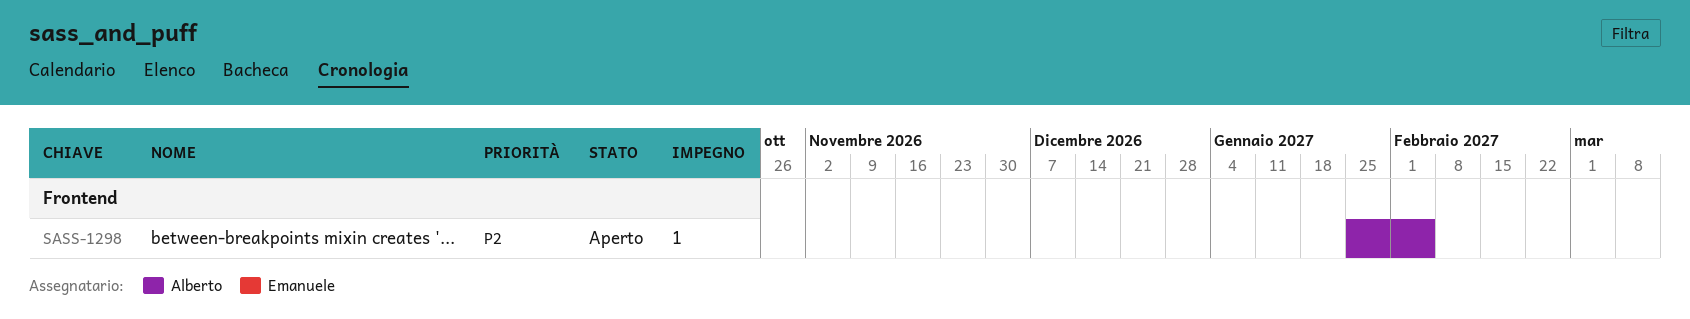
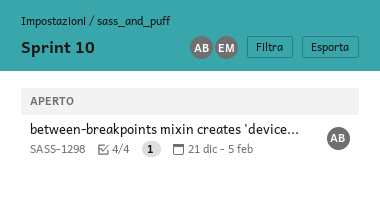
SASS-1298, start: Jan 25 -> Dec 21

